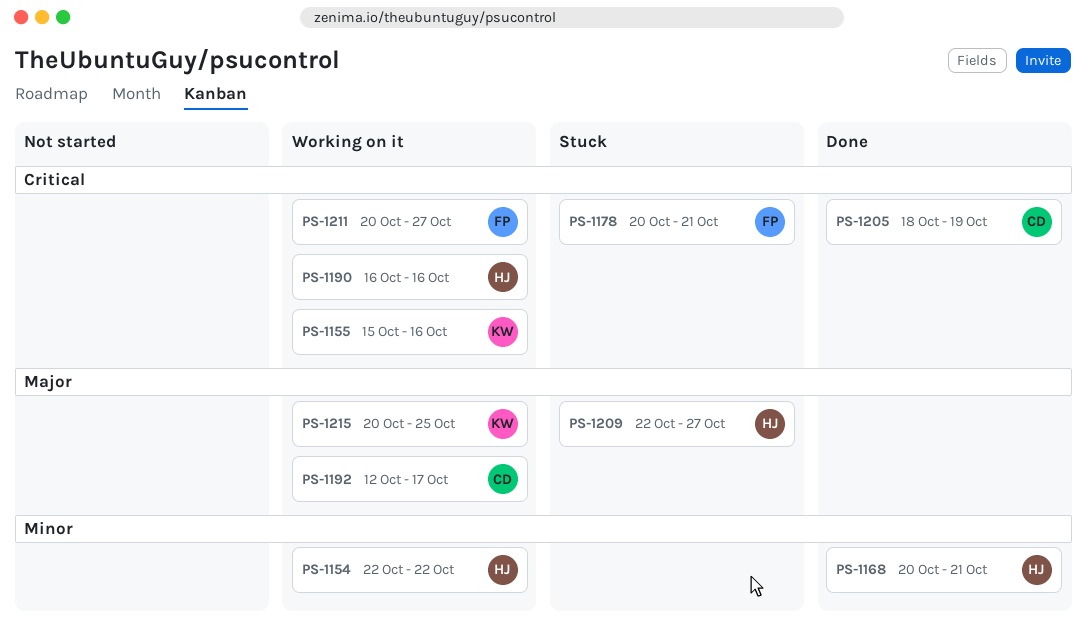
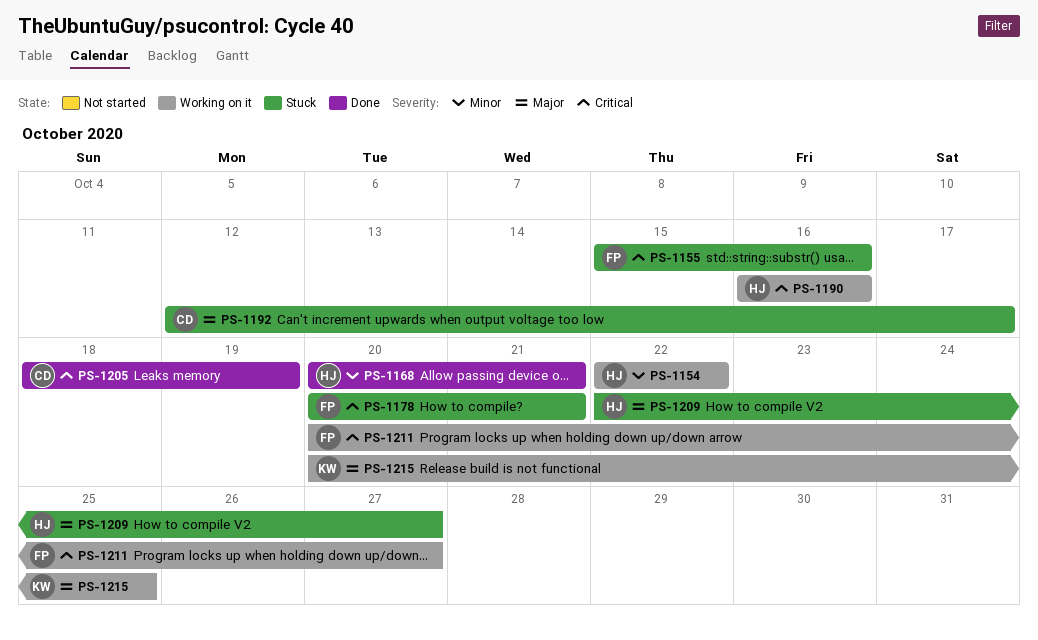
PS-1155, status: Working on it -> Stuck
PS-1155, owner: KW -> FP
PS-1192, status: Working on it -> Stuck

